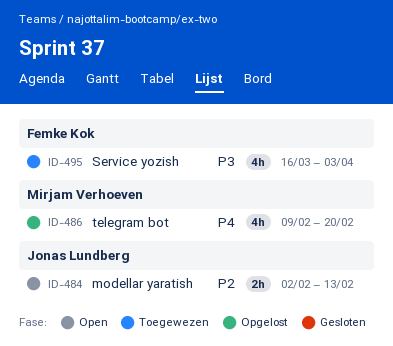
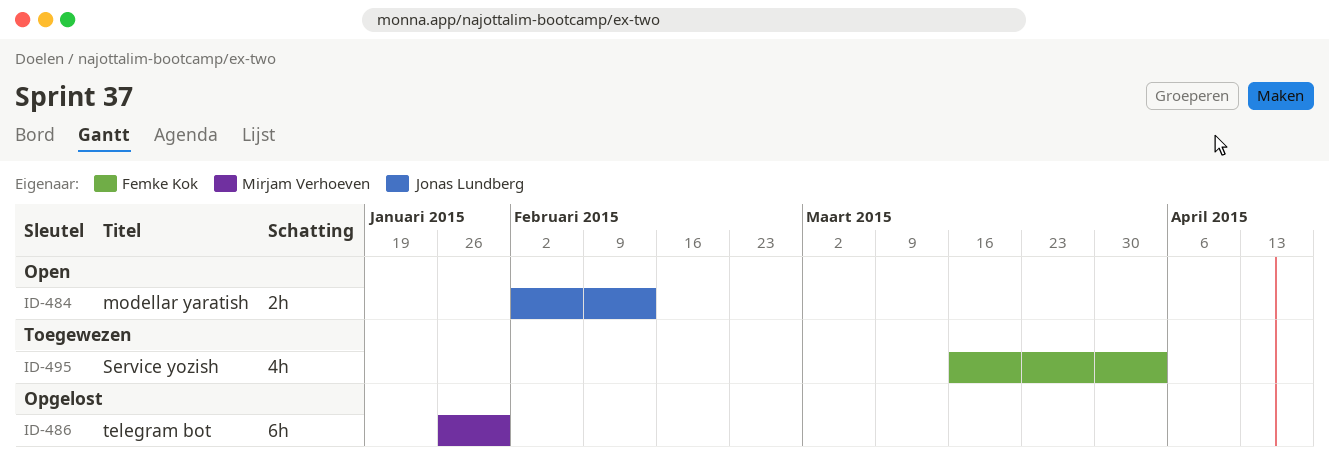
ID-486, estimate: 4h -> 6h
ID-486, start: Feb 9 -> Jan 26
ID-486, due: Feb 20 -> Jan 30

